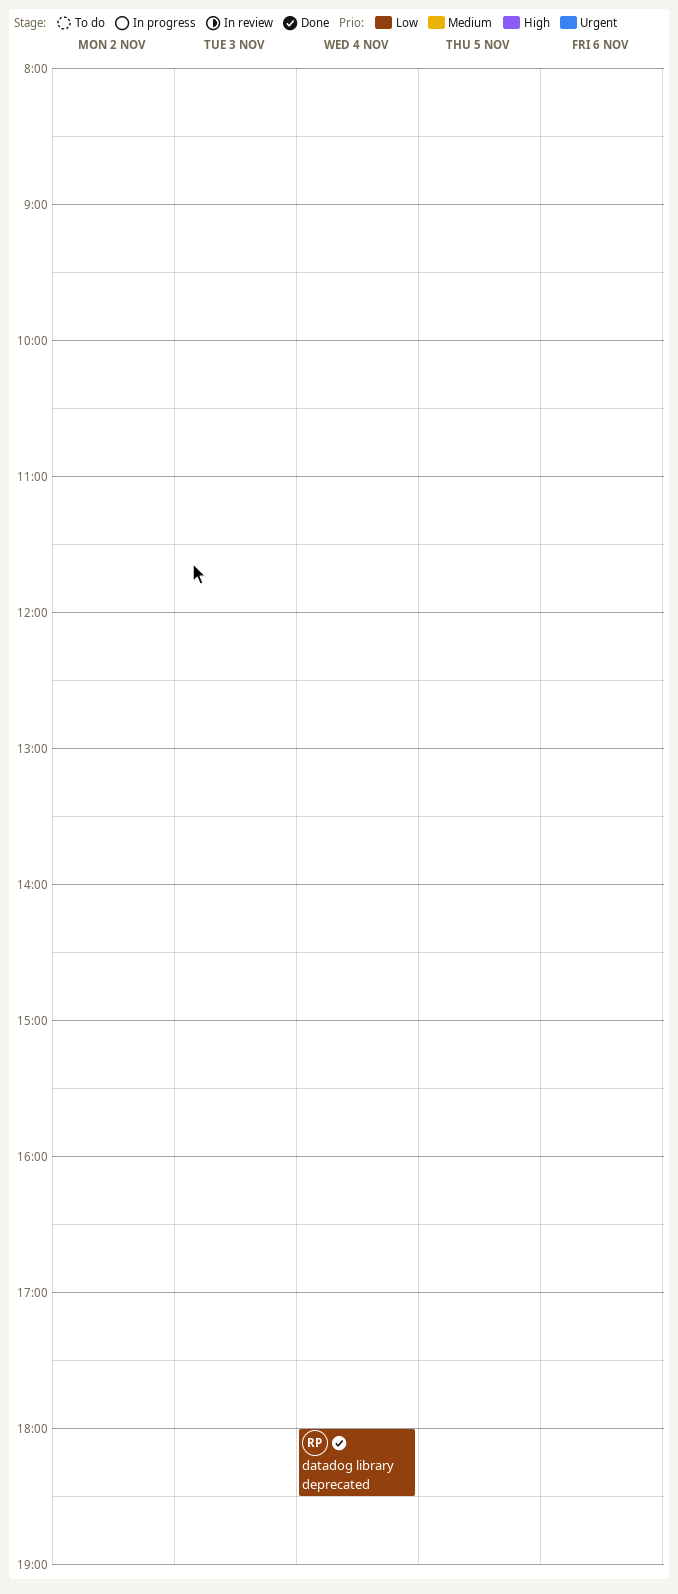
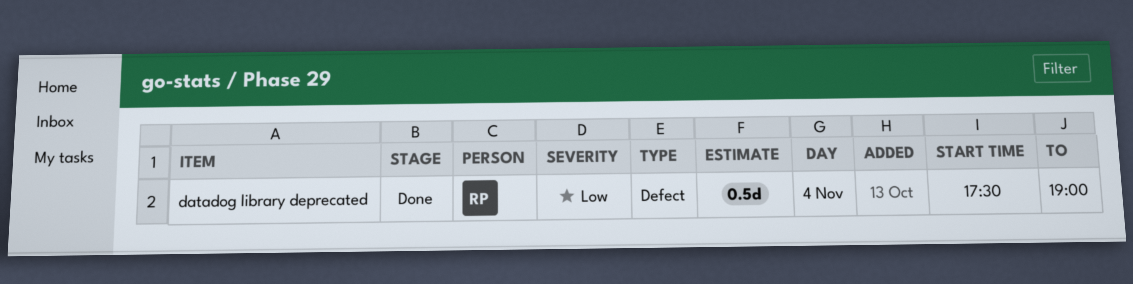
datadog library deprecated, begins: 18:00 -> 17:30
datadog library deprecated, ends: 18:30 -> 19:00

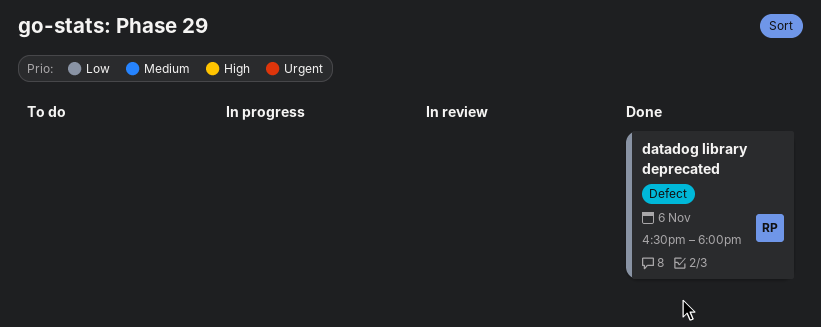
datadog library deprecated, day: Nov 4 -> Nov 6
datadog library deprecated, begins: 17:30 -> 16:30
datadog library deprecated, ends: 19:00 -> 18:00

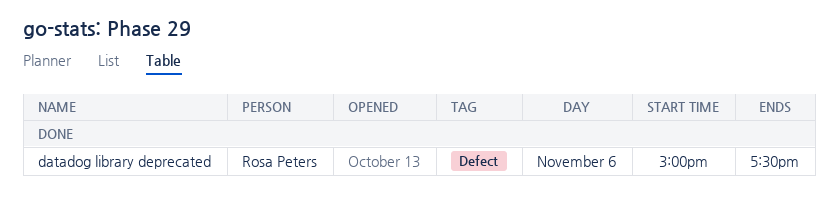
datadog library deprecated, begins: 16:30 -> 15:00
datadog library deprecated, ends: 18:00 -> 17:30

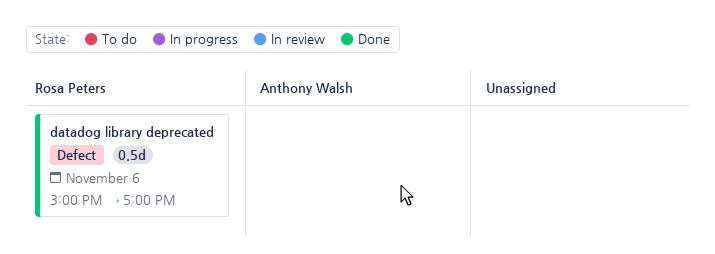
datadog library deprecated, ends: 17:30 -> 17:00

